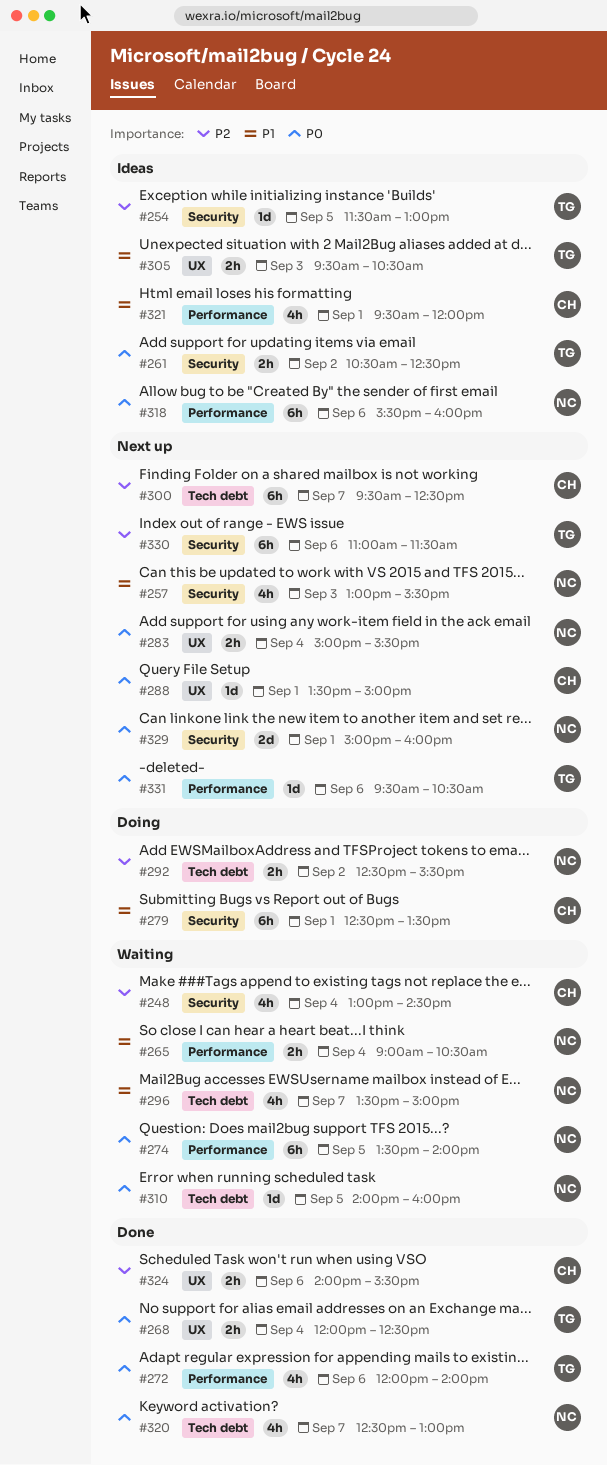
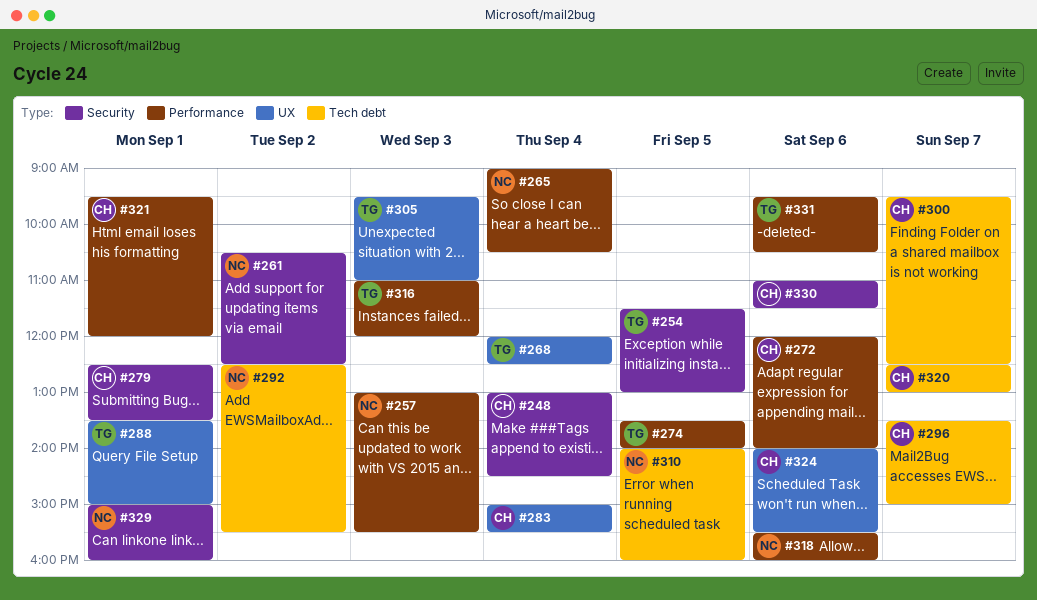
#257, label: Security -> Performance
#261, owner: TG -> NC
#272, owner: TG -> CH
#274, owner: NC -> TG
#283, owner: NC -> CH
#288, owner: CH -> TG
#296, owner: NC -> CH
#305, ends: 10:30 -> 11:00
#316: none -> present
#320, owner: NC -> CH
#330, owner: TG -> CH

